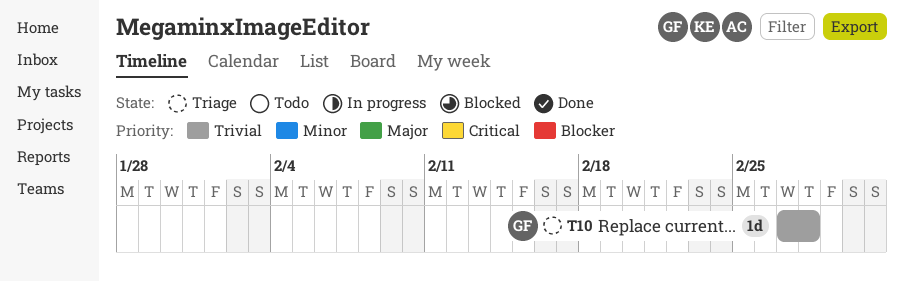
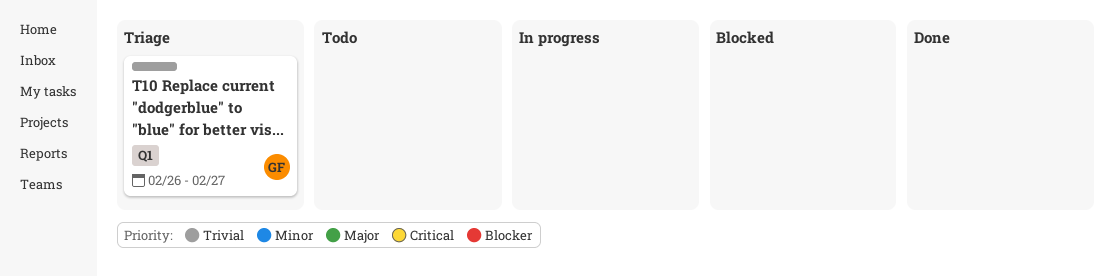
T10, start: Feb 27 -> Feb 26
T10, due: Feb 28 -> Feb 27

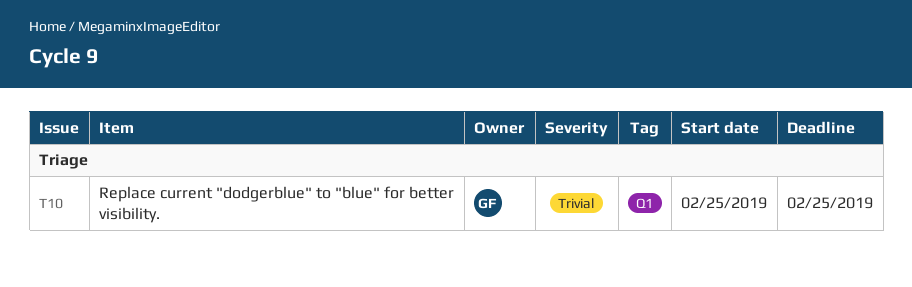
T10, start: Feb 26 -> Feb 25
T10, due: Feb 27 -> Feb 25

